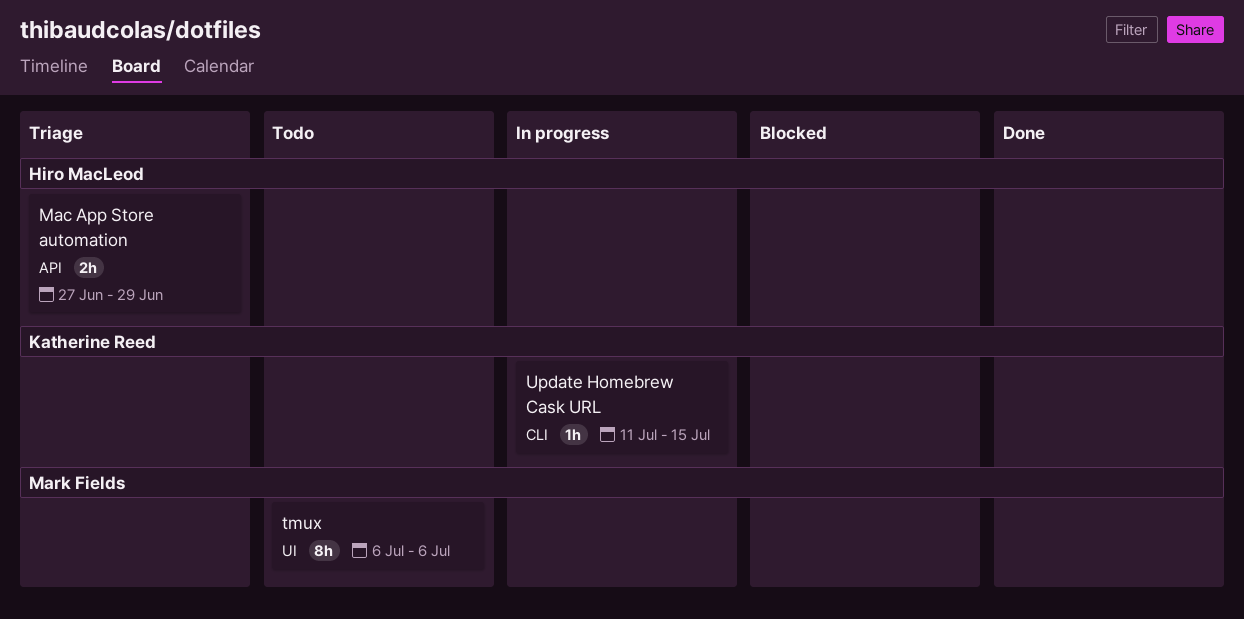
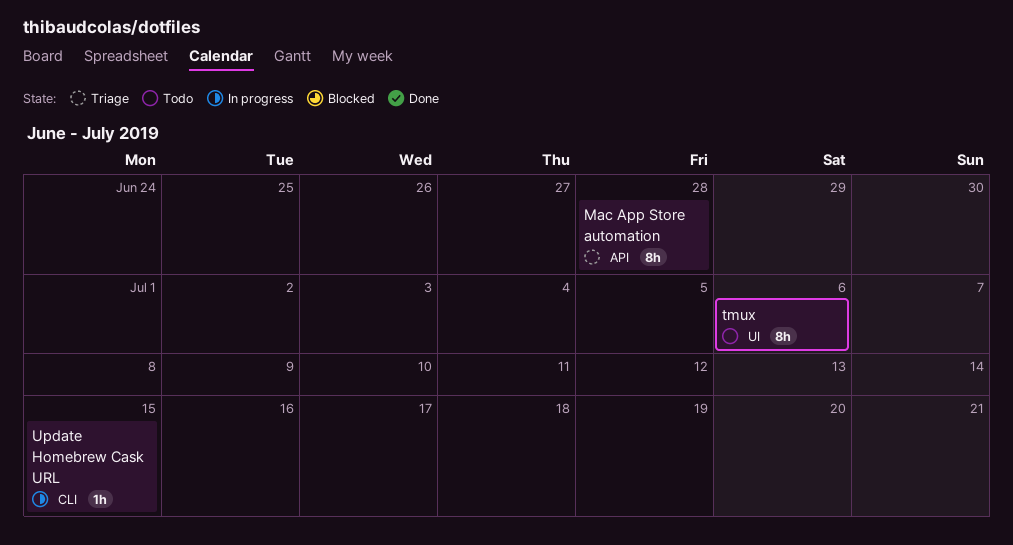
Mac App Store automation, estimate: 2h -> 8h
Mac App Store automation, due: Jun 29 -> Jun 28

